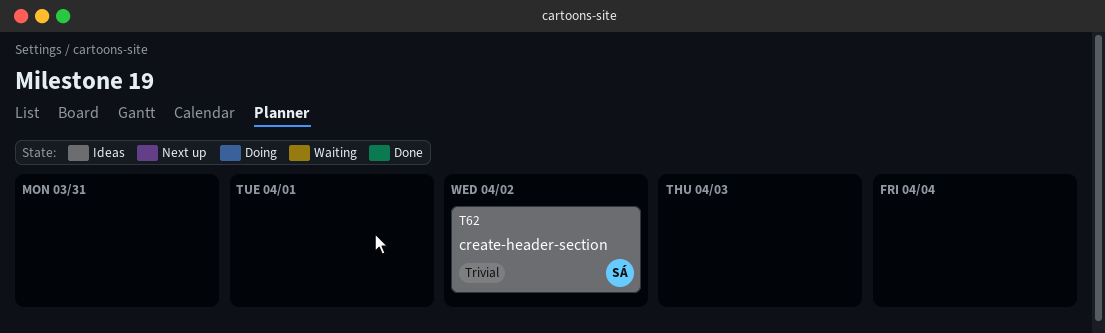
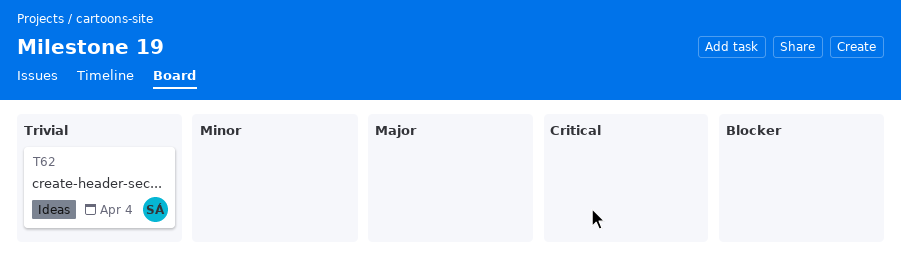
T62, due: Apr 2 -> Apr 4

